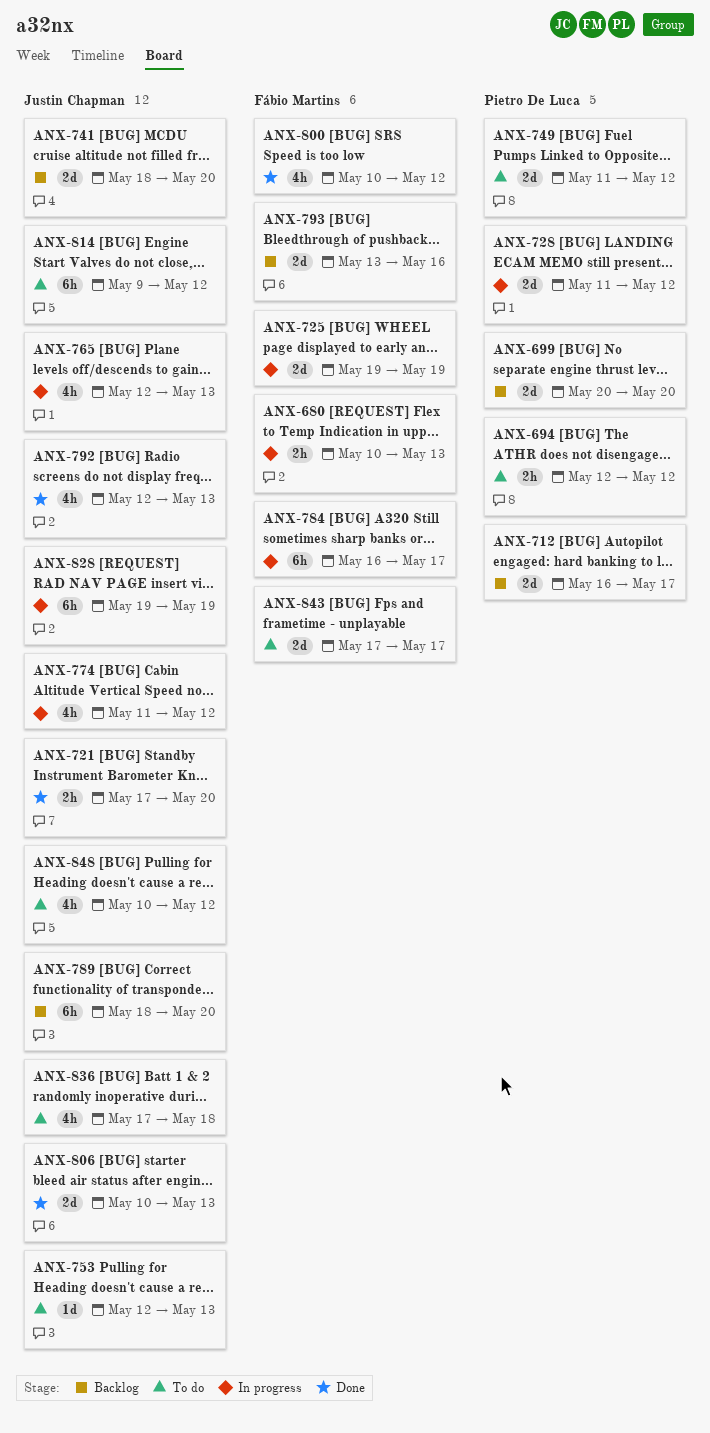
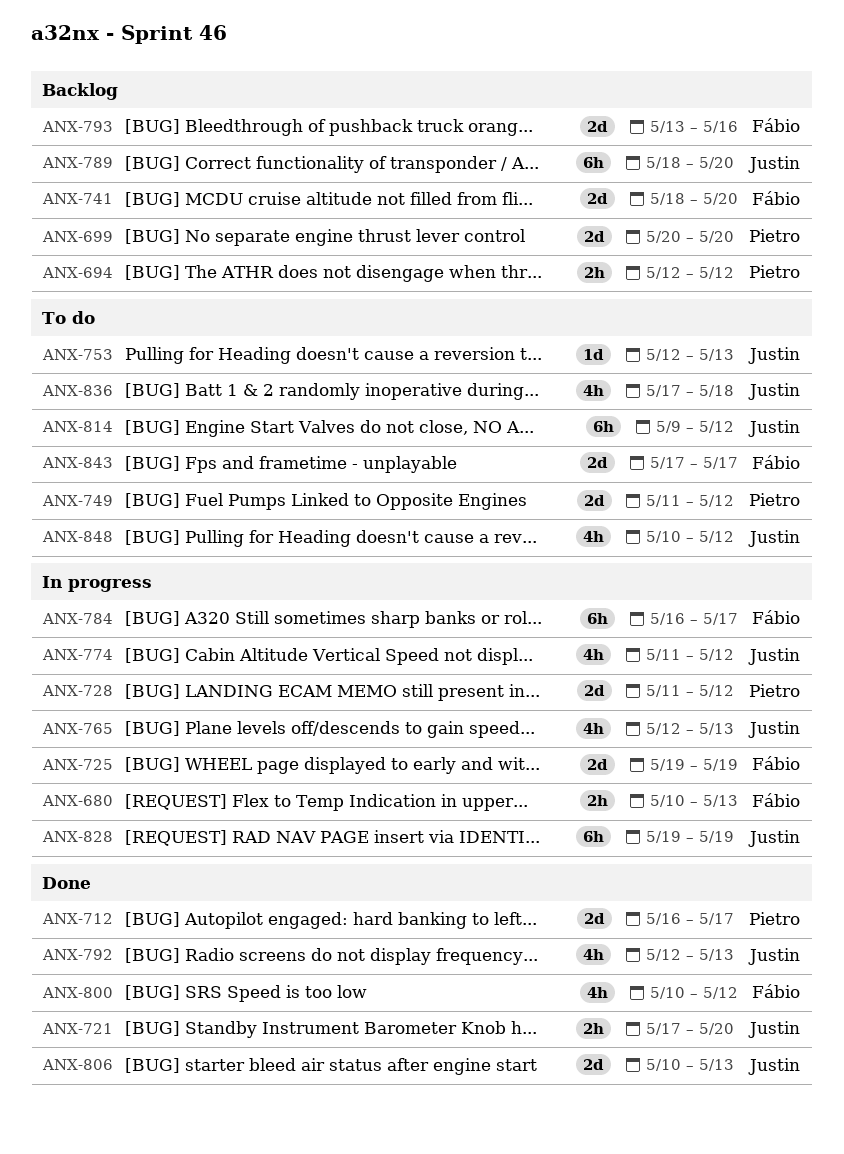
ANX-694, status: To do -> Backlog
ANX-712, status: Backlog -> Done
ANX-741, owner: Justin Chapman -> Fábio Martins

